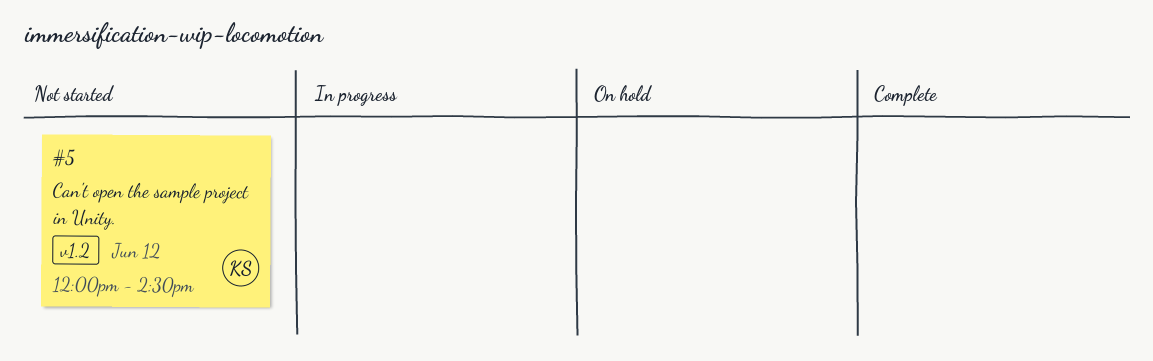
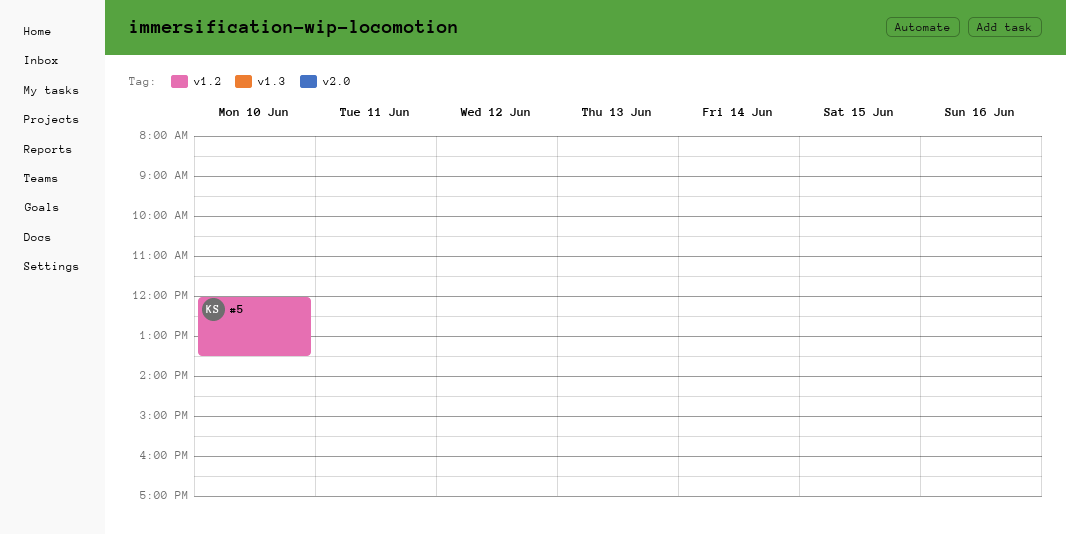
#5, day: Jun 12 -> Jun 10
#5, ends: 14:30 -> 13:30

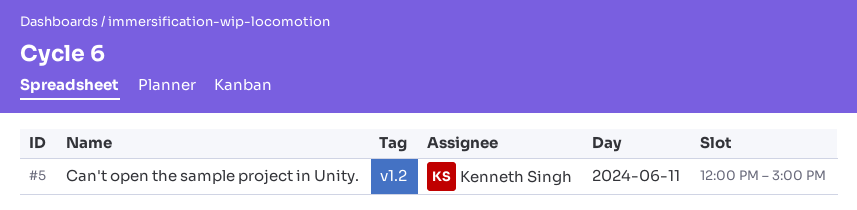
#5, day: Jun 10 -> Jun 11
#5, ends: 13:30 -> 15:00

